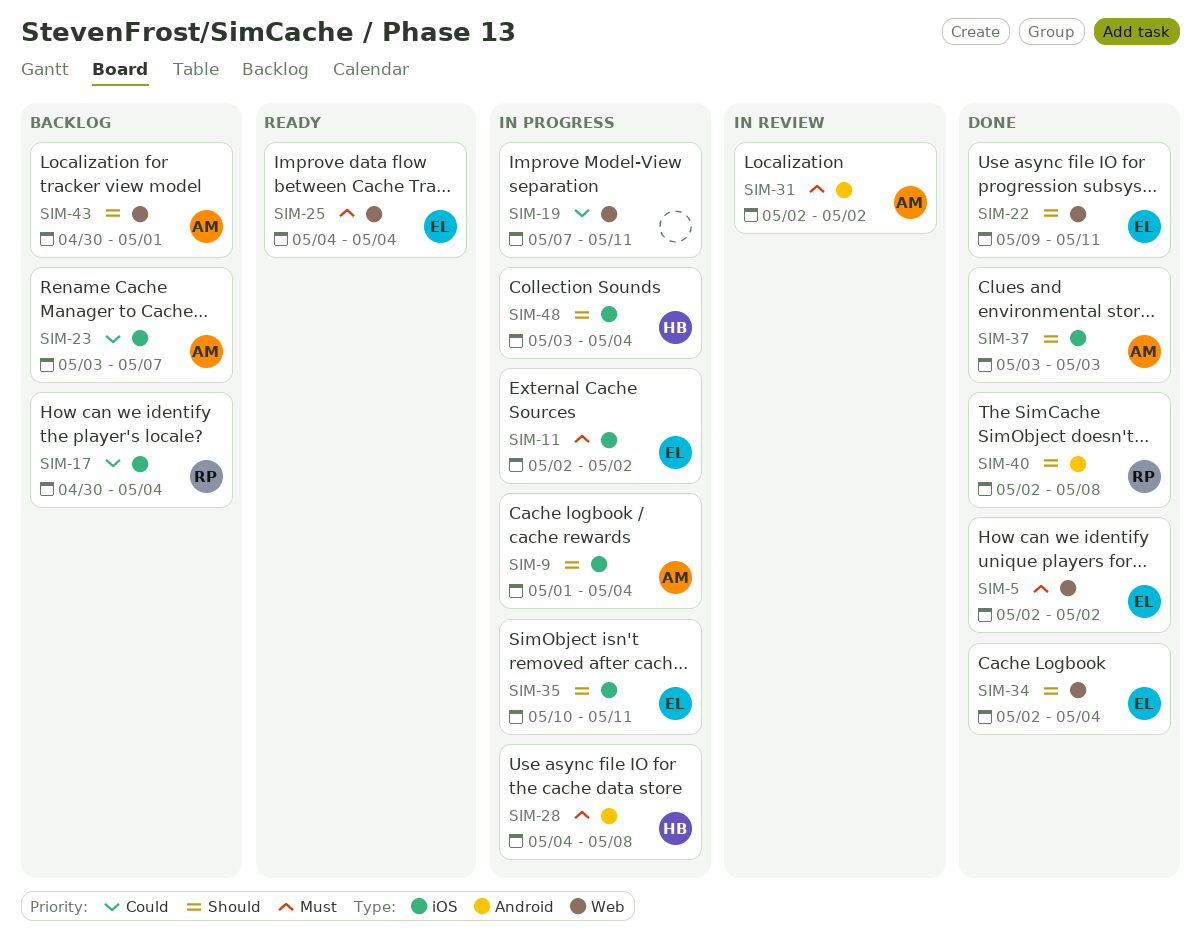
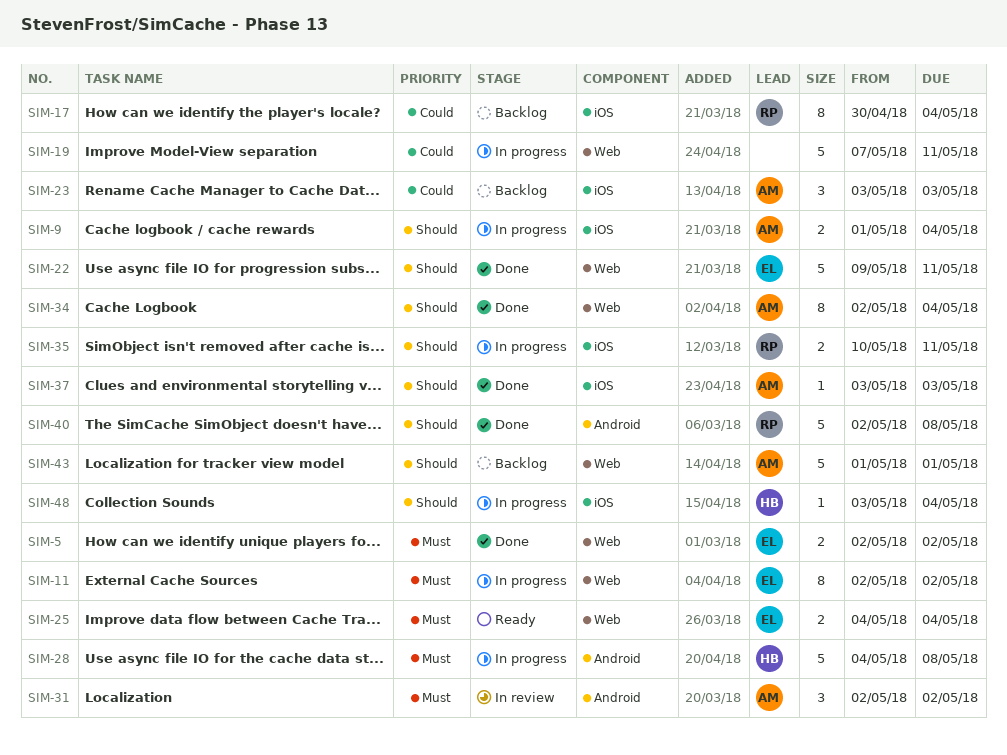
SIM-11, label: iOS -> Web
SIM-23, due: May 7 -> May 3
SIM-34, owner: EL -> AM
SIM-35, owner: EL -> RP
SIM-43, start: Apr 30 -> May 1

